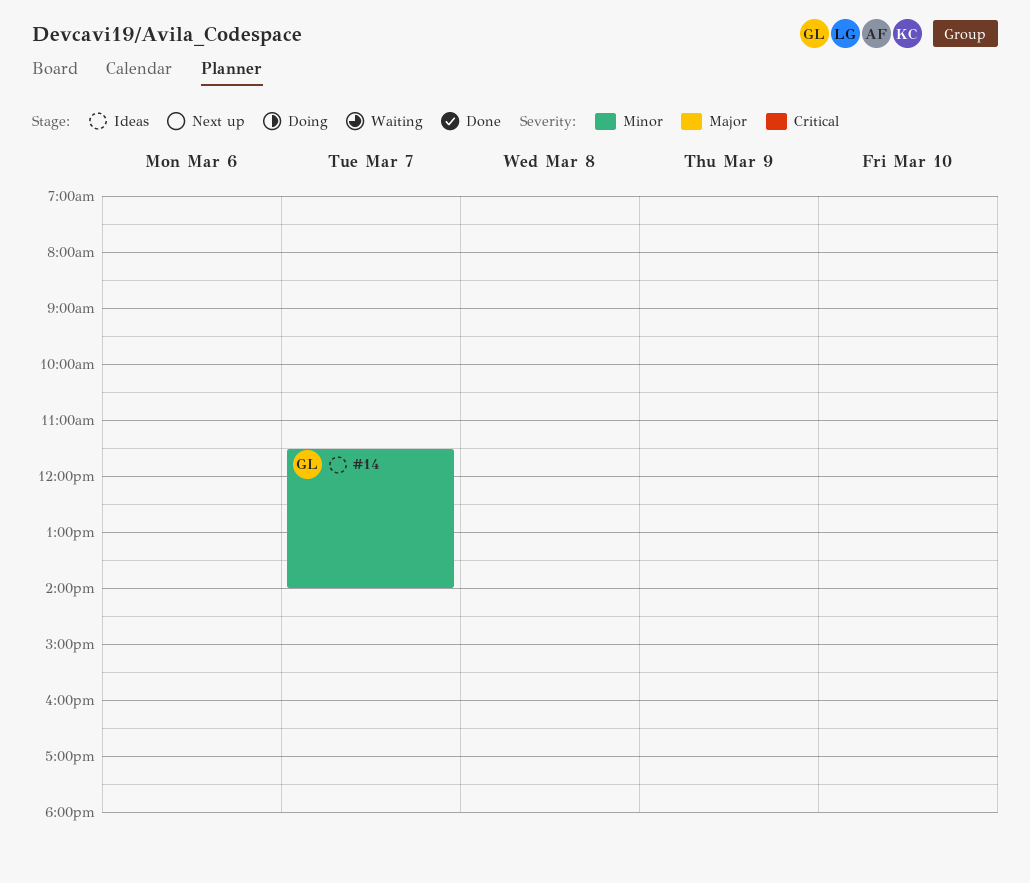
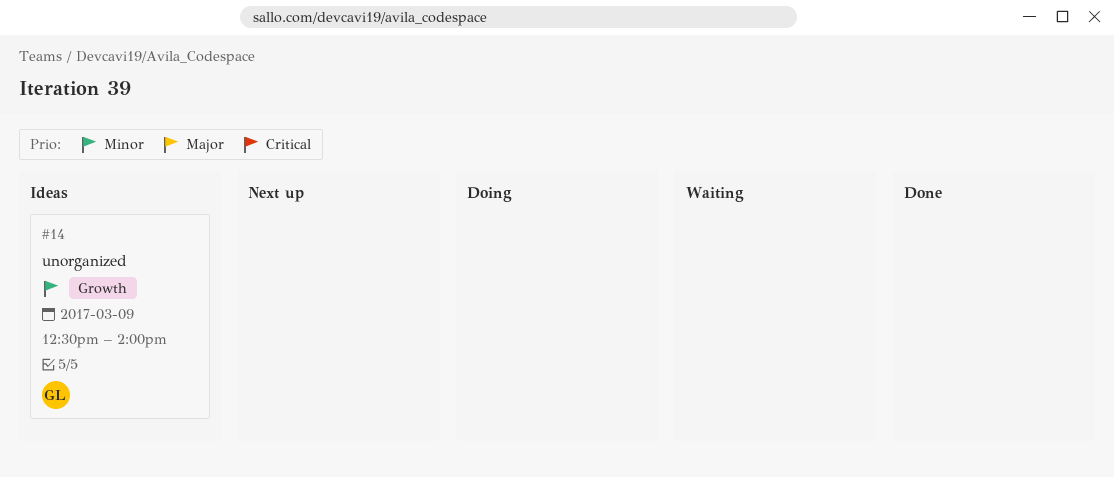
#14, day: Mar 7 -> Mar 9
#14, begins: 11:30 -> 12:30

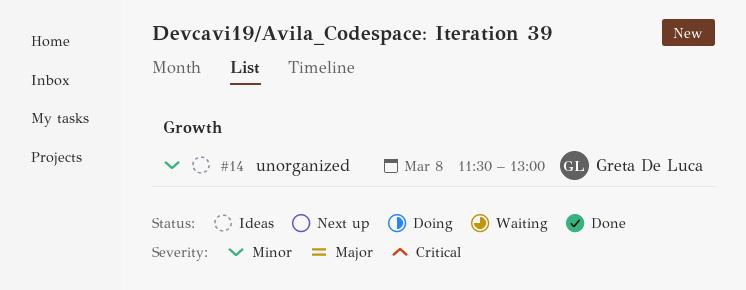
#14, day: Mar 9 -> Mar 8
#14, begins: 12:30 -> 11:30
#14, ends: 14:00 -> 13:00

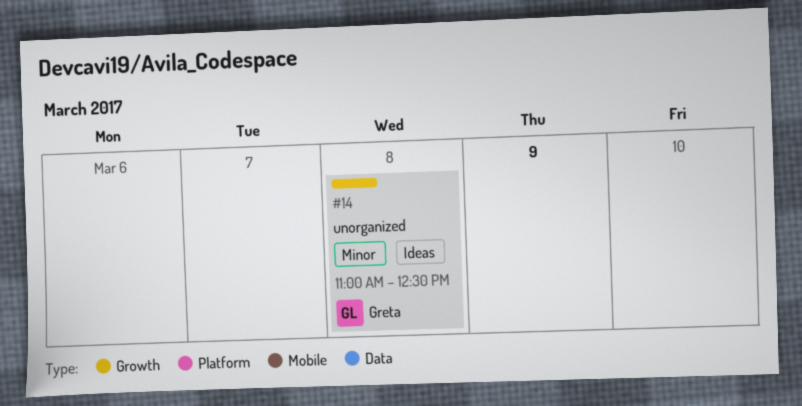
#14, begins: 11:30 -> 11:00
#14, ends: 13:00 -> 12:30

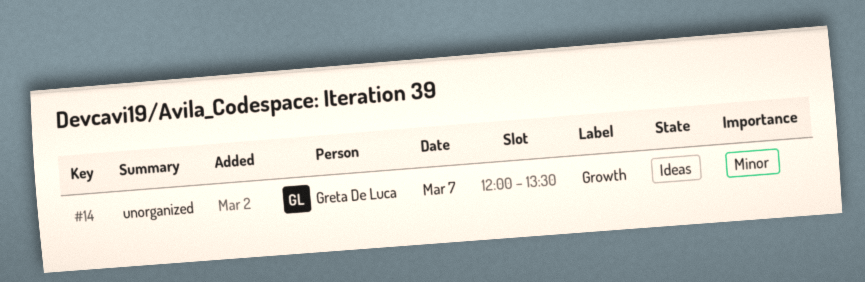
#14, day: Mar 8 -> Mar 7
#14, begins: 11:00 -> 12:00
#14, ends: 12:30 -> 13:30

